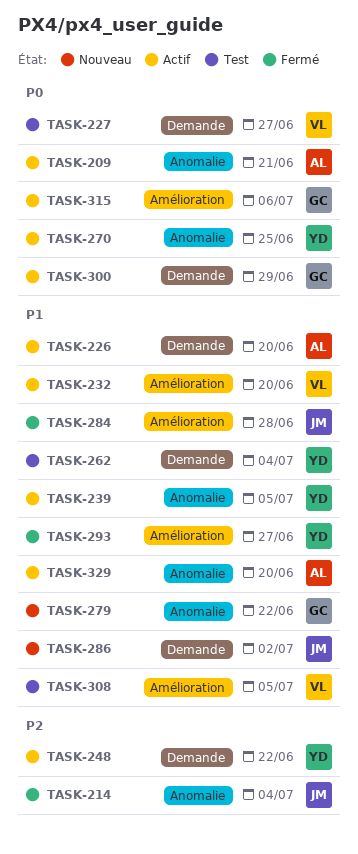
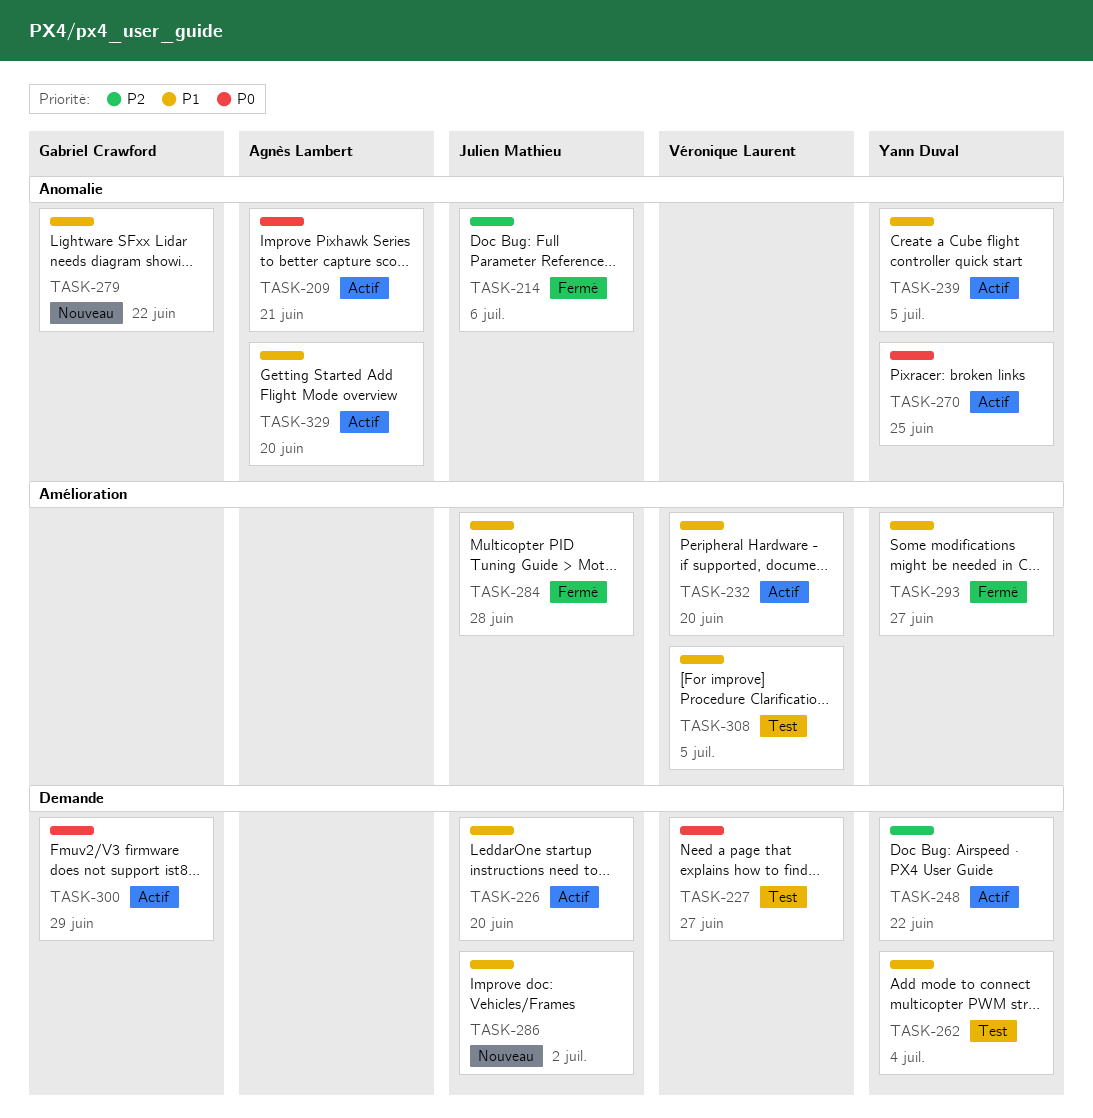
TASK-214, due: Jul 4 -> Jul 6
TASK-226, owner: Agnès Lambert -> Julien Mathieu
TASK-315: present -> none

